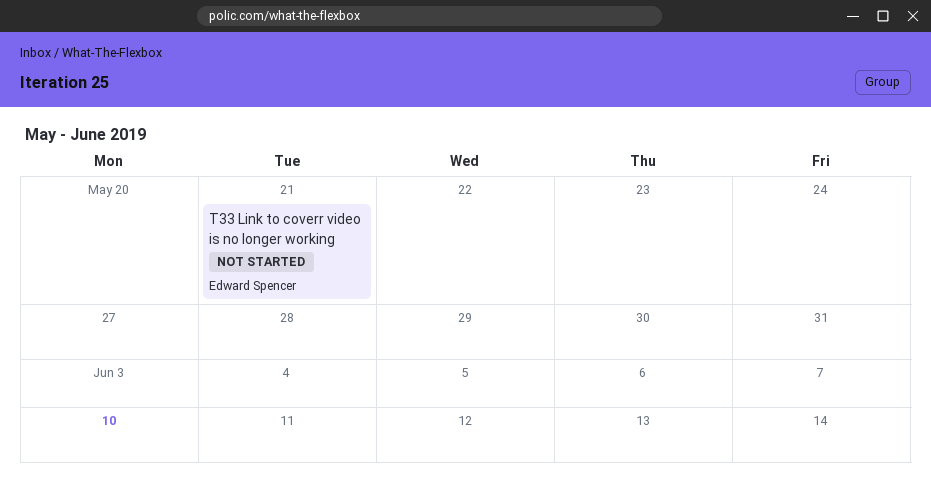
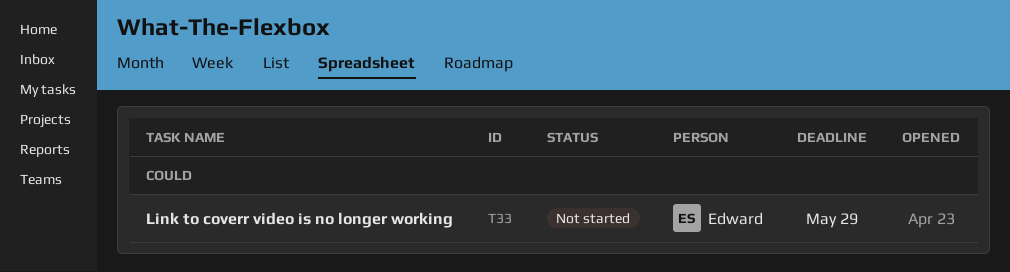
T33, due: May 21 -> May 29

